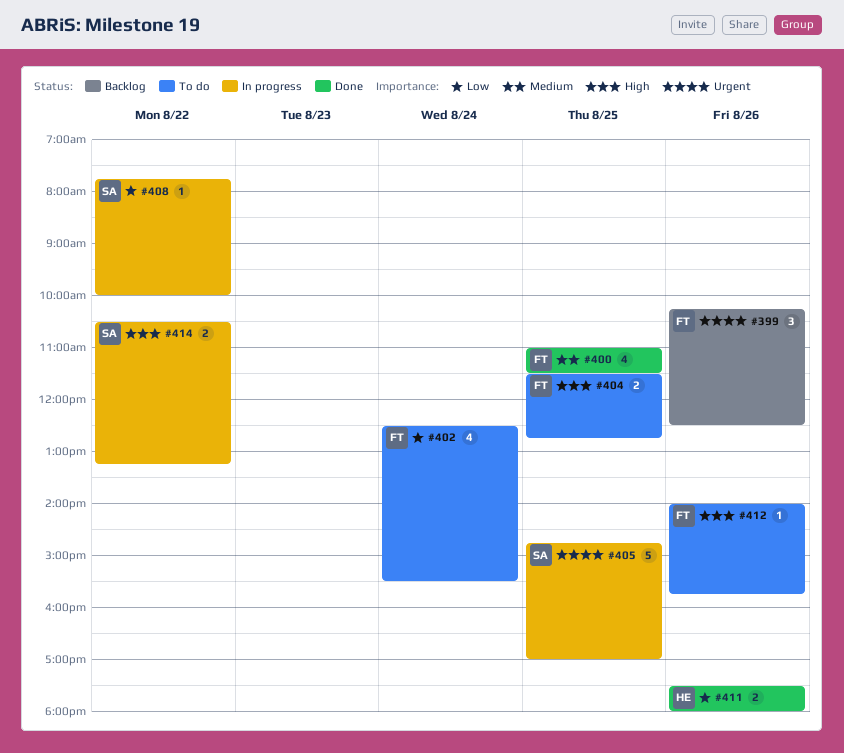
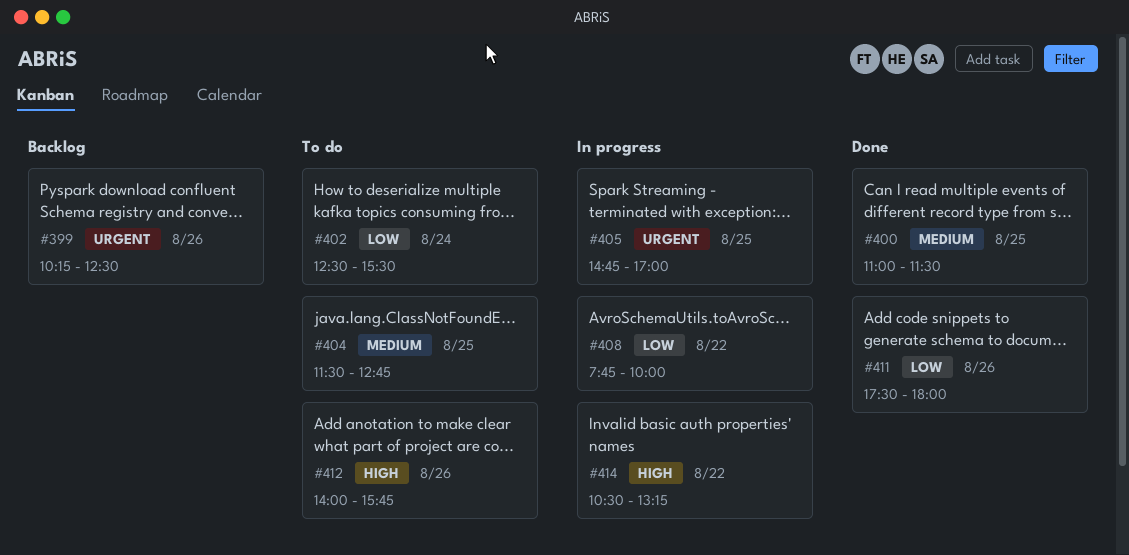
#404, priority: High -> Medium

